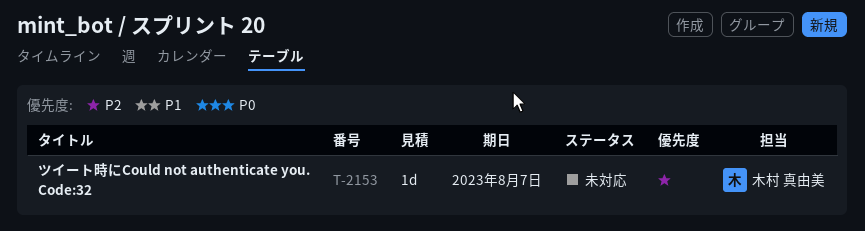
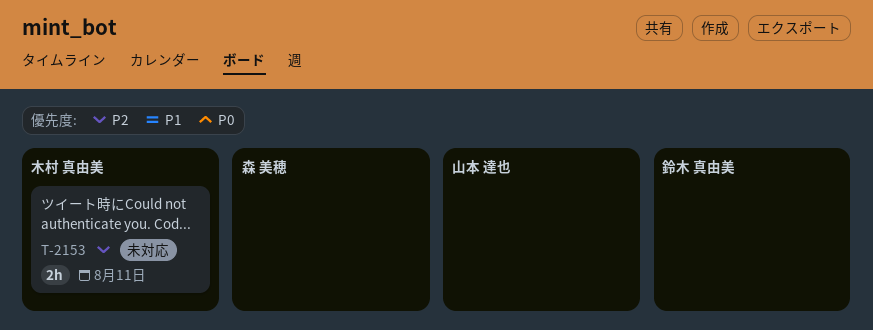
T-2153, estimate: 1d -> 2h
T-2153, due: Aug 7 -> Aug 11

